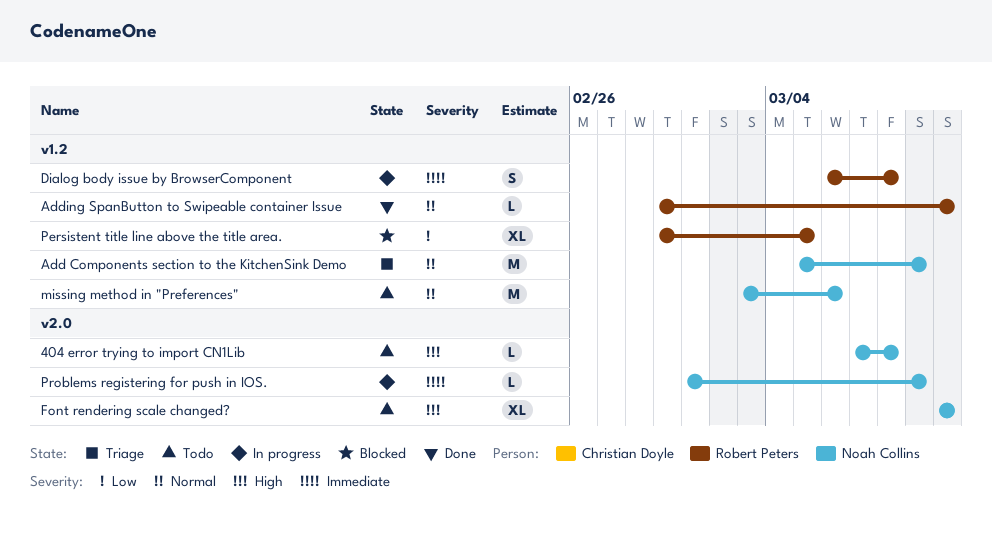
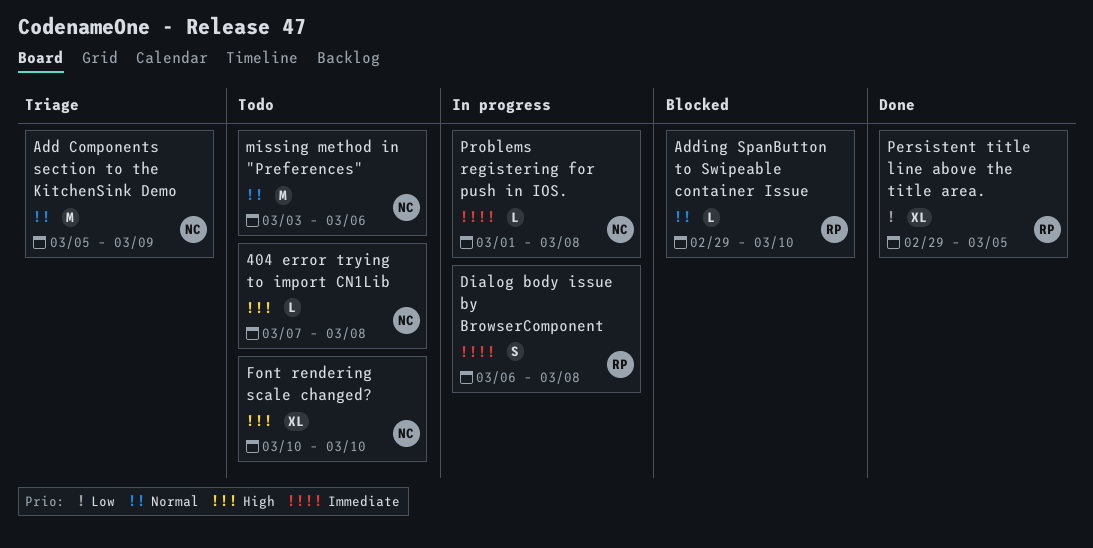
Adding SpanButton to Swipeable container Issue, status: Done -> Blocked
Persistent title line above the title area., status: Blocked -> Done
Problems registering for push in IOS., due: Mar 9 -> Mar 8

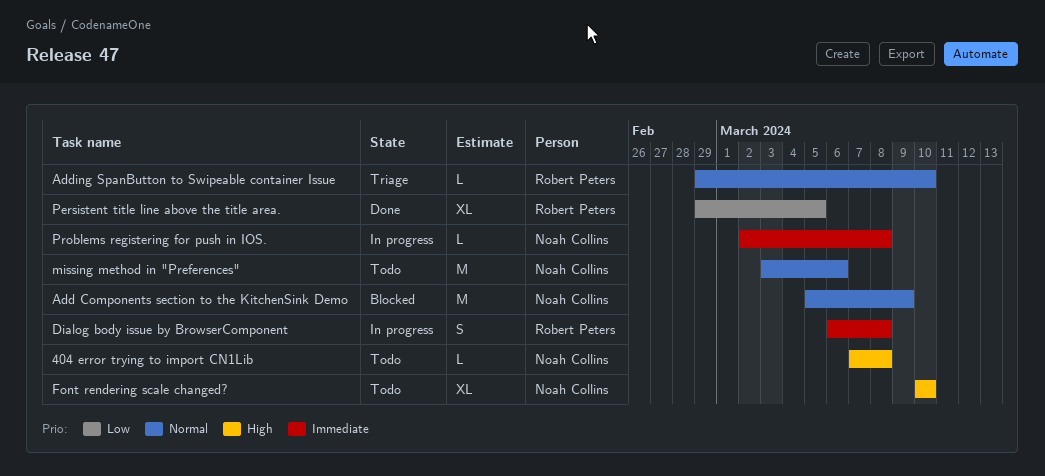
Add Components section to the KitchenSink Demo, status: Triage -> Blocked
Adding SpanButton to Swipeable container Issue, status: Blocked -> Triage
Problems registering for push in IOS., start: Mar 1 -> Mar 2

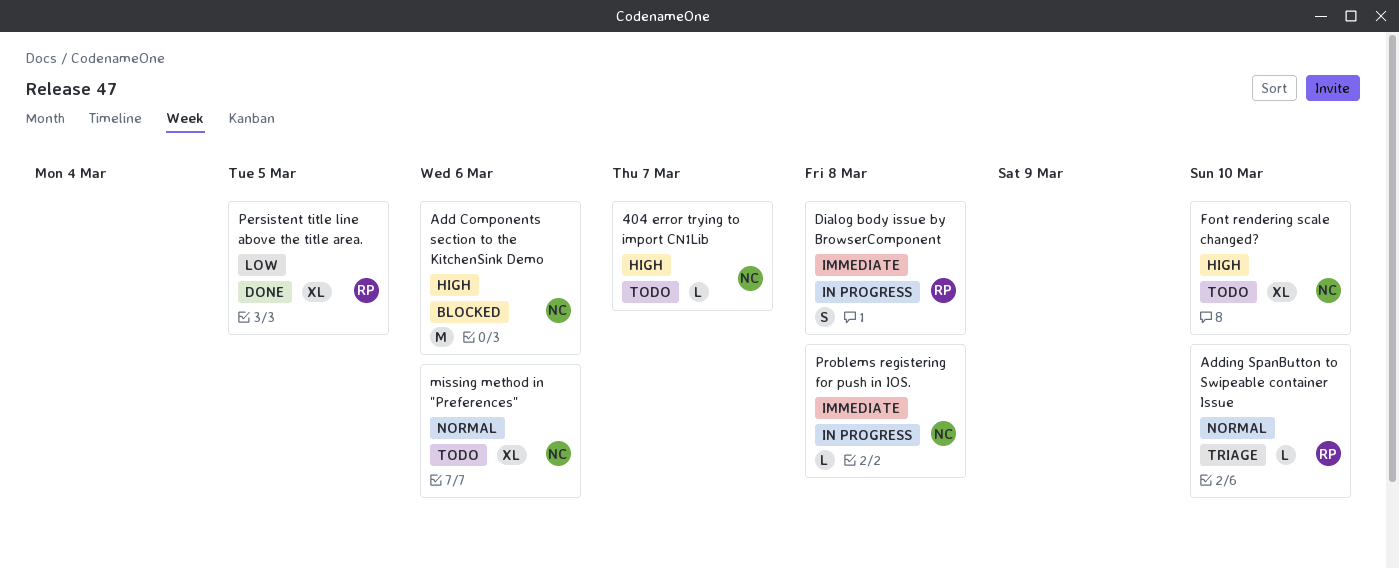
404 error trying to import CN1Lib, due: Mar 8 -> Mar 7
Add Components section to the KitchenSink Demo, priority: Normal -> High
Add Components section to the KitchenSink Demo, due: Mar 9 -> Mar 6
missing method in "Preferences", estimate: M -> XL

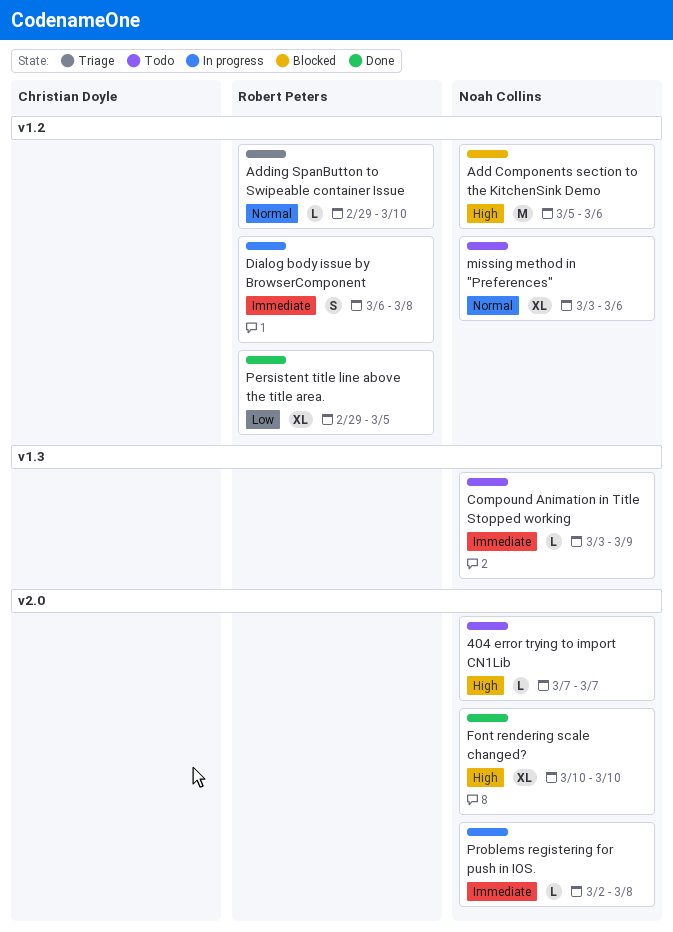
Compound Animation in Title Stopped working: none -> present
Font rendering scale changed?, status: Todo -> Done

